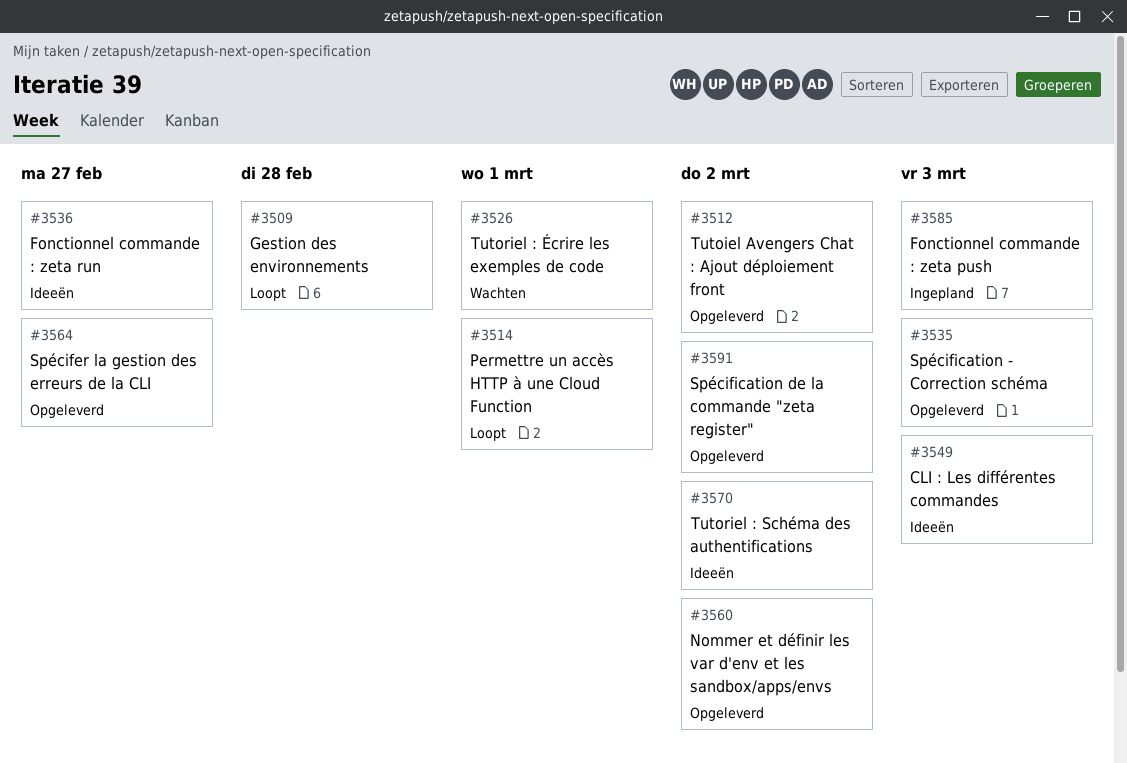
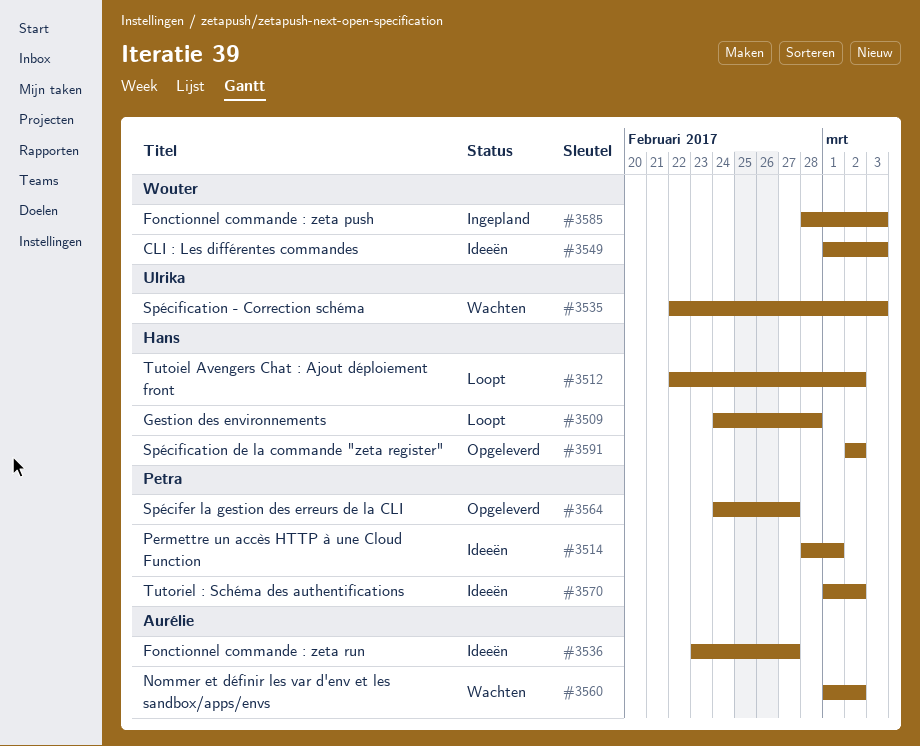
#3512, status: Opgeleverd -> Loopt
#3514, status: Loopt -> Ideeën
#3526: present -> none
#3535, status: Opgeleverd -> Wachten
#3560, status: Opgeleverd -> Wachten

